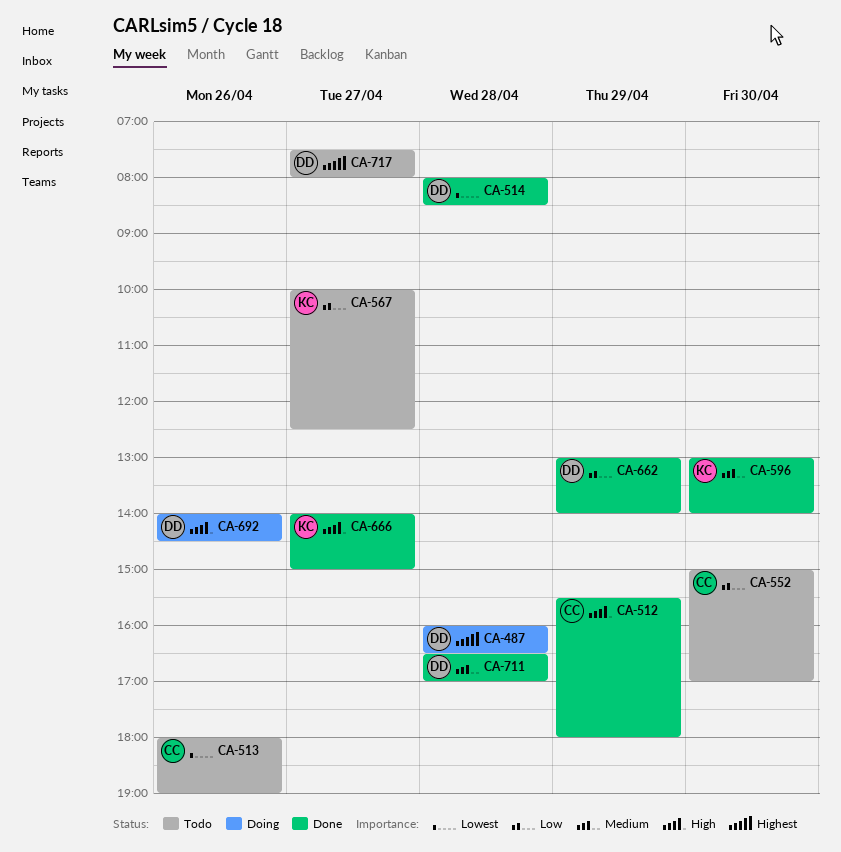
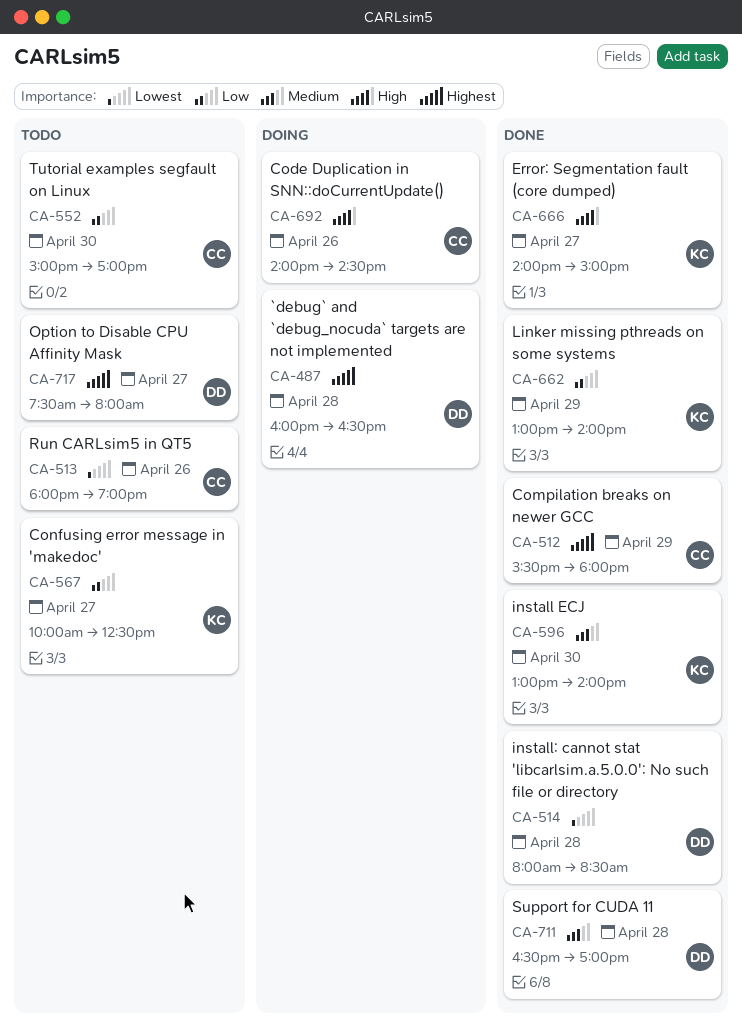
CA-512, priority: High -> Highest
CA-662, owner: DD -> KC
CA-692, owner: DD -> CC

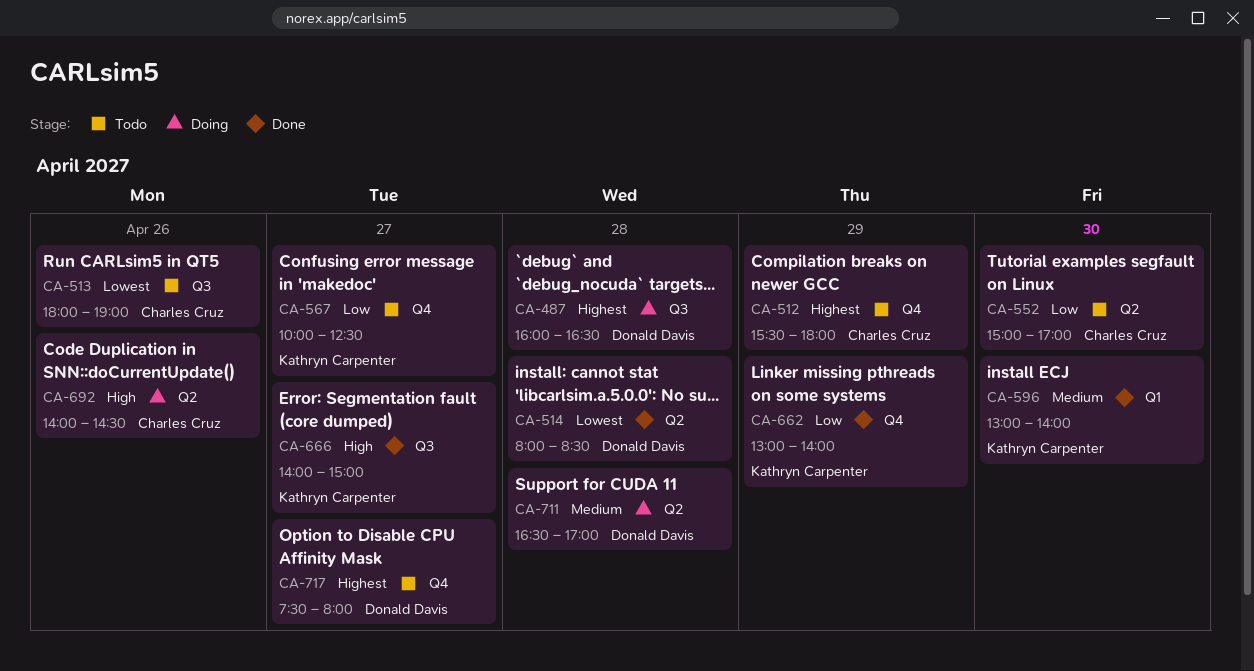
CA-512, status: Done -> Todo
CA-711, status: Done -> Doing

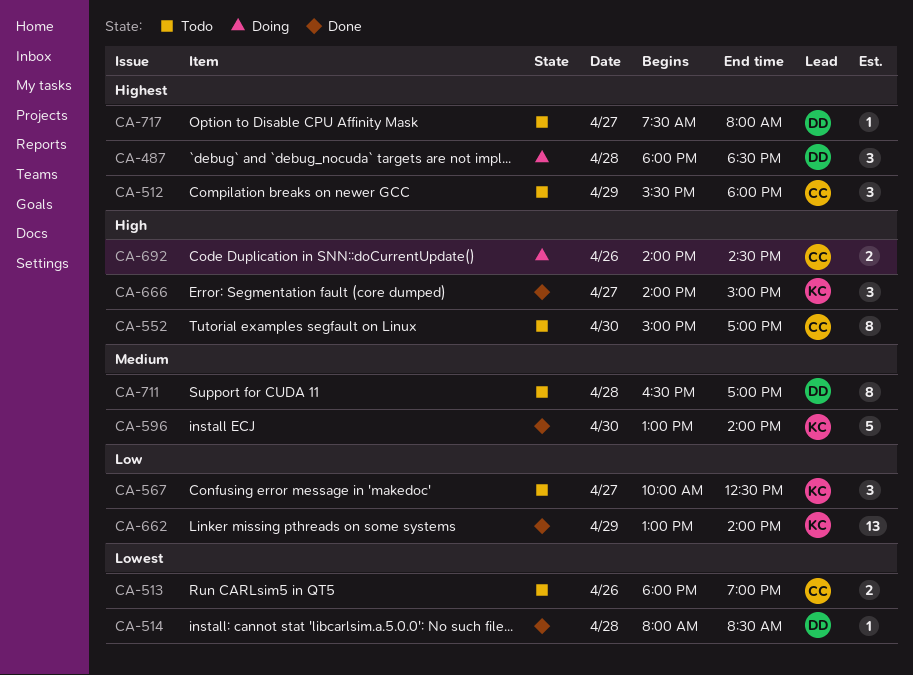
CA-487, begins: 16:00 -> 18:00
CA-487, ends: 16:30 -> 18:30
CA-552, priority: Low -> High
CA-711, status: Doing -> Todo

